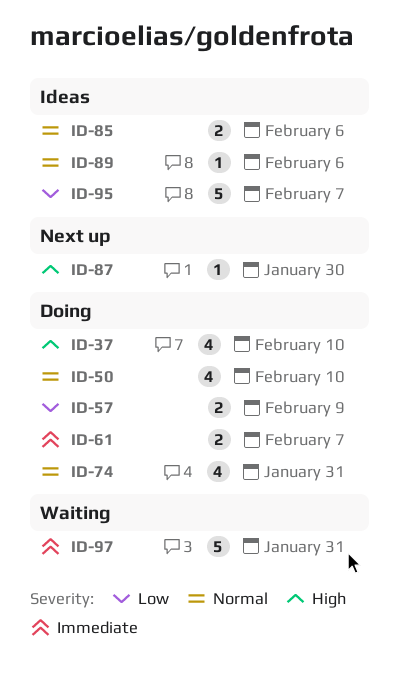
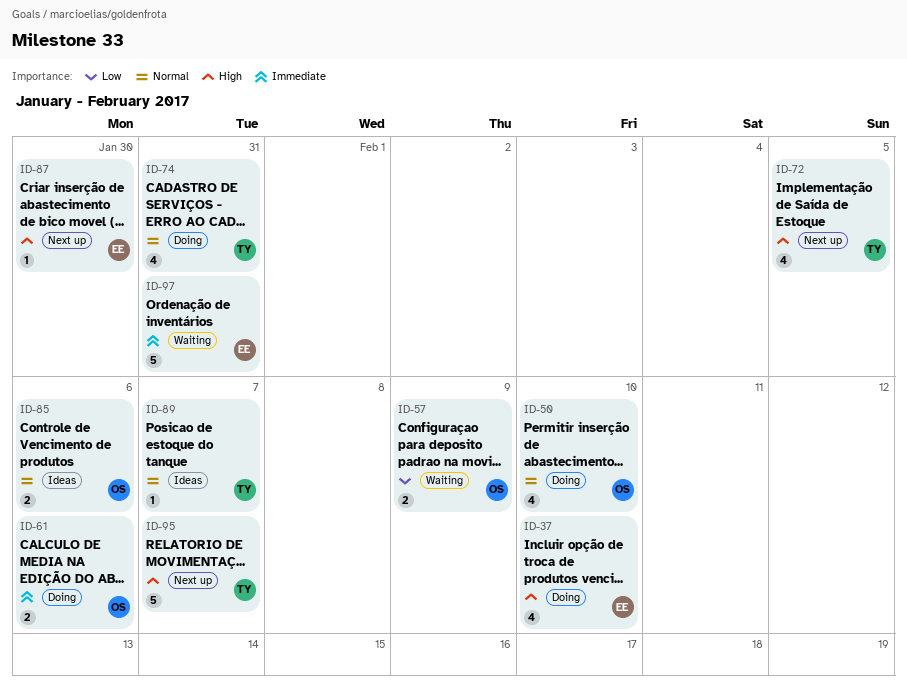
ID-57, status: Doing -> Waiting
ID-61, due: Feb 7 -> Feb 6
ID-72: none -> present
ID-89, due: Feb 6 -> Feb 7
ID-95, status: Ideas -> Next up
ID-95, priority: Low -> High

